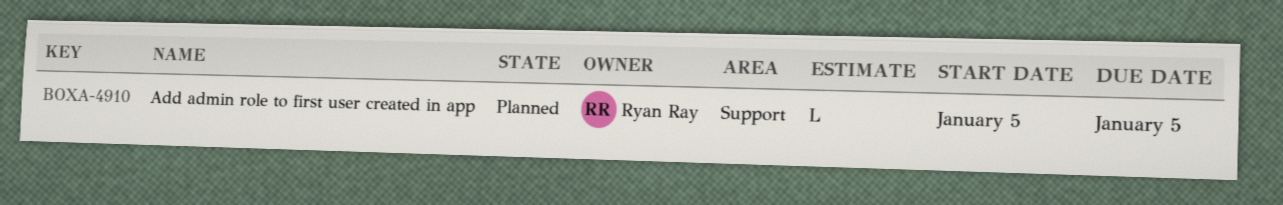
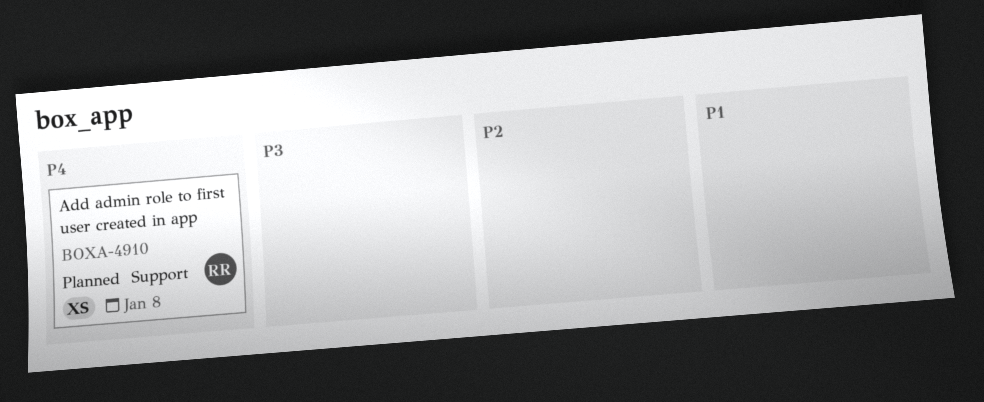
BOXA-4910, estimate: L -> XS
BOXA-4910, due: Jan 5 -> Jan 8

